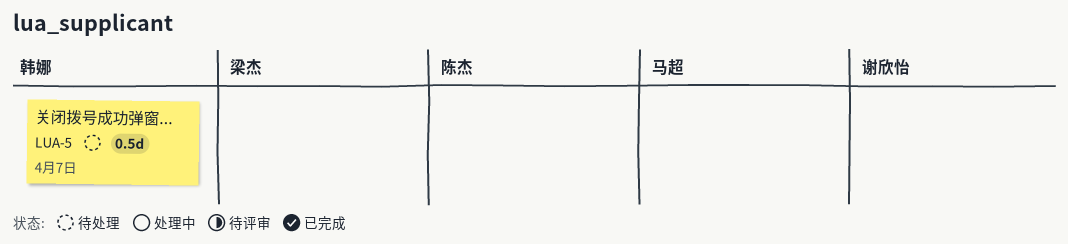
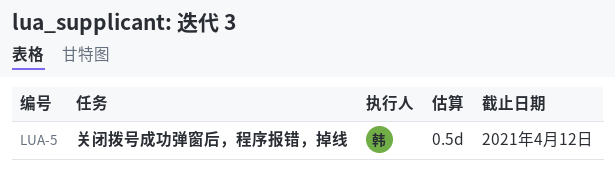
LUA-5, due: Apr 7 -> Apr 12

